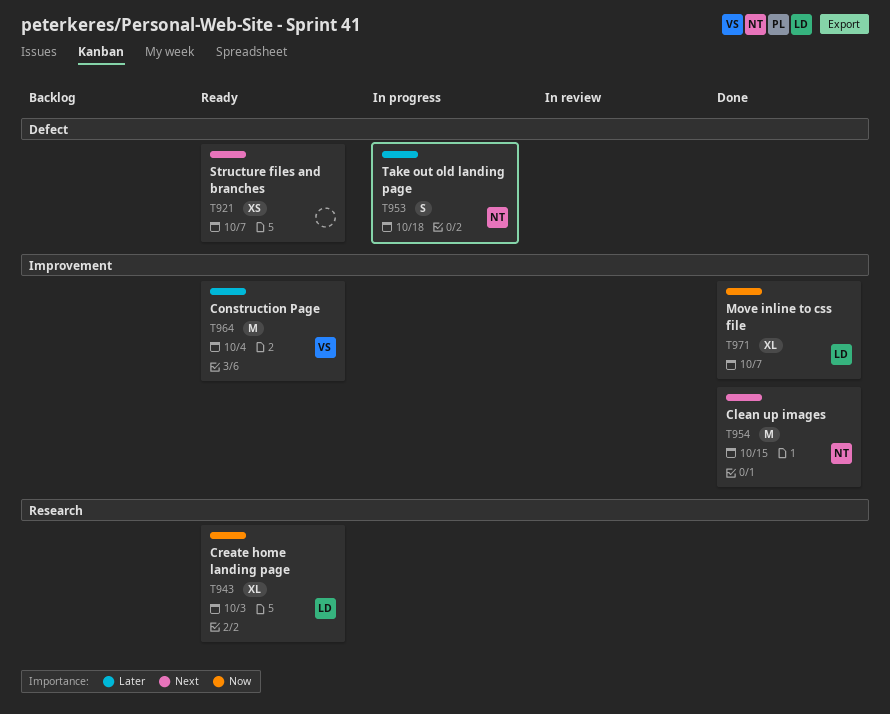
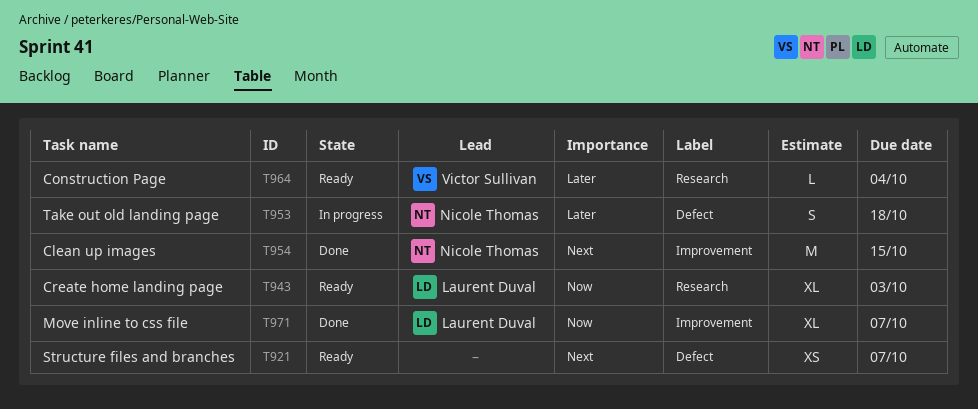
T964, label: Improvement -> Research
T964, estimate: M -> L

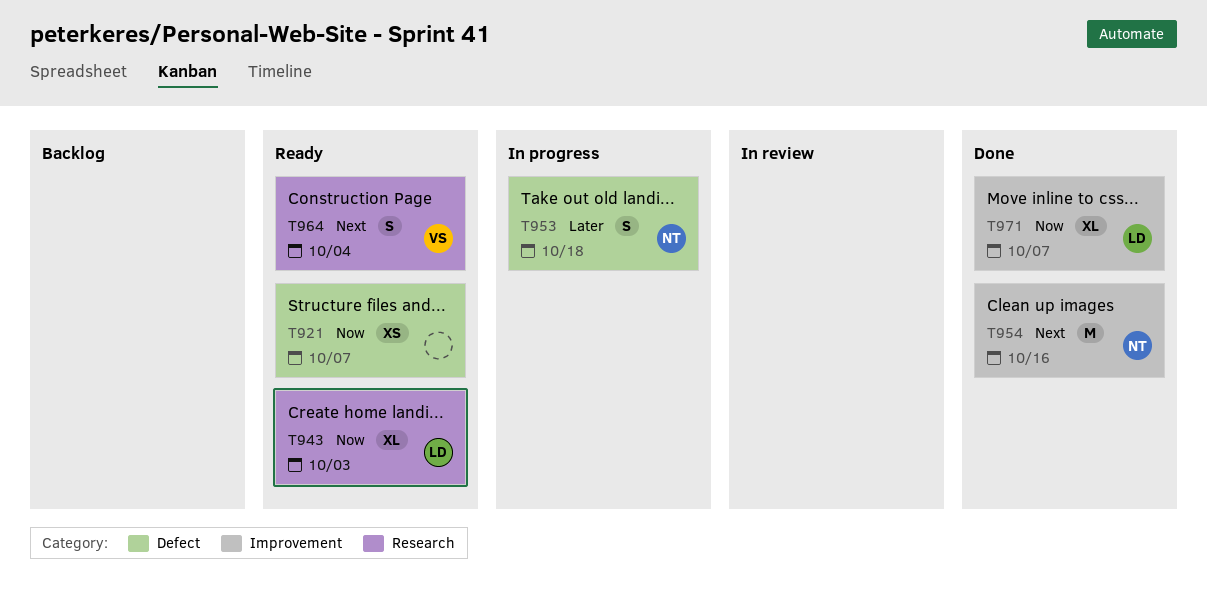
T921, priority: Next -> Now
T954, due: Oct 15 -> Oct 16
T964, priority: Later -> Next
T964, estimate: L -> S

